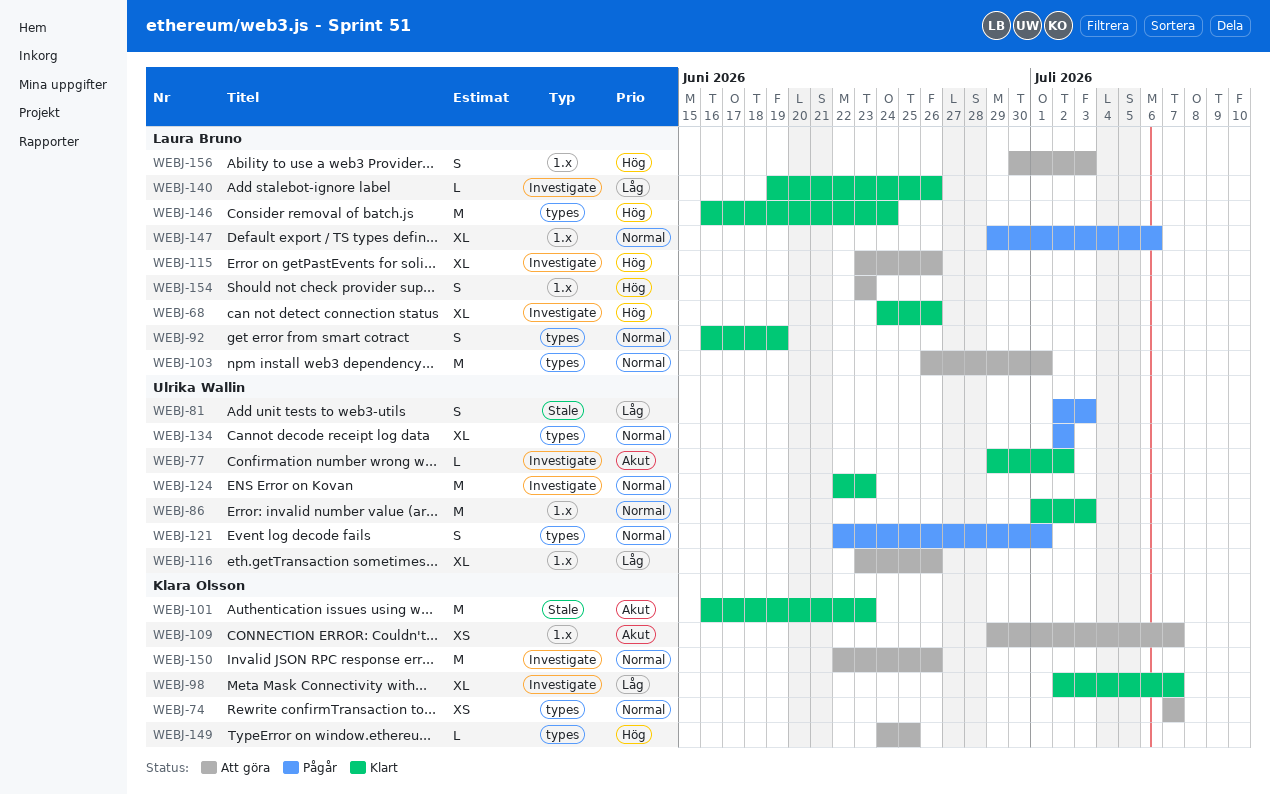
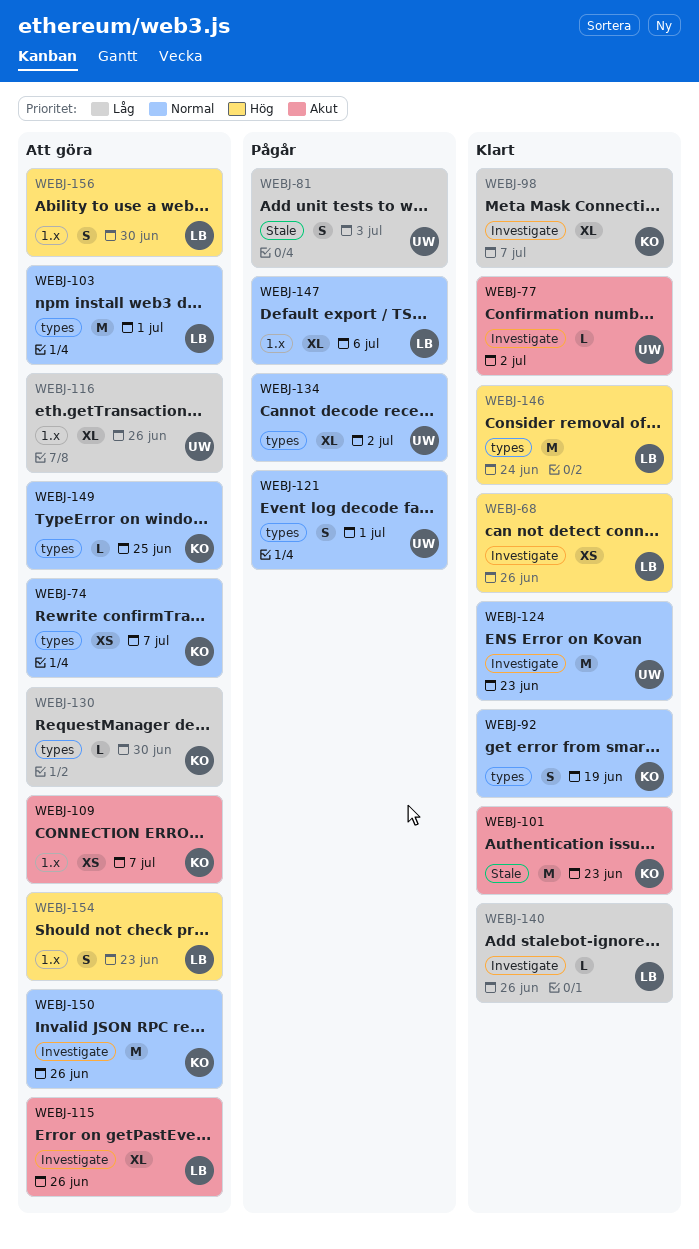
WEBJ-68, estimate: XL -> XS
WEBJ-86: present -> none
WEBJ-92, owner: Laura Bruno -> Klara Olsson
WEBJ-115, priority: Hög -> Akut
WEBJ-130: none -> present
WEBJ-149, priority: Hög -> Normal
WEBJ-156, due: Jul 3 -> Jun 30

